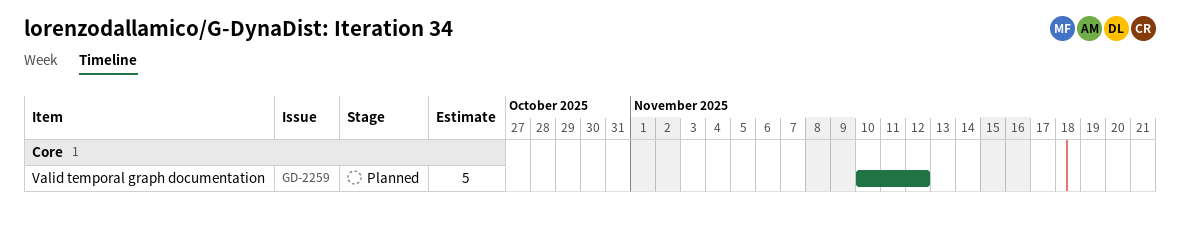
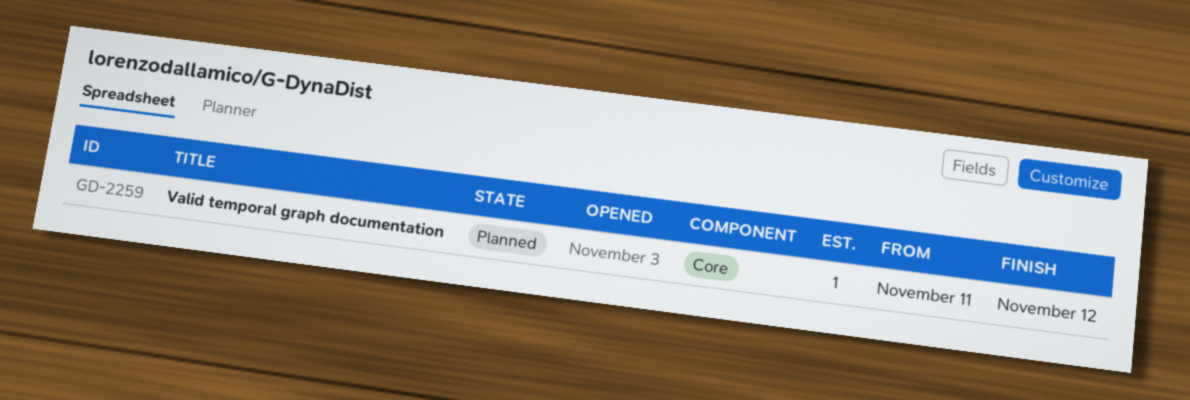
GD-2259, estimate: 5 -> 1
GD-2259, start: Nov 10 -> Nov 11

